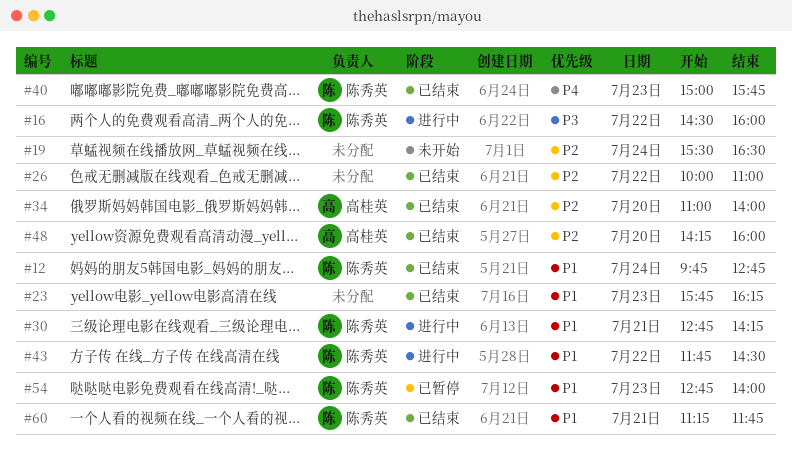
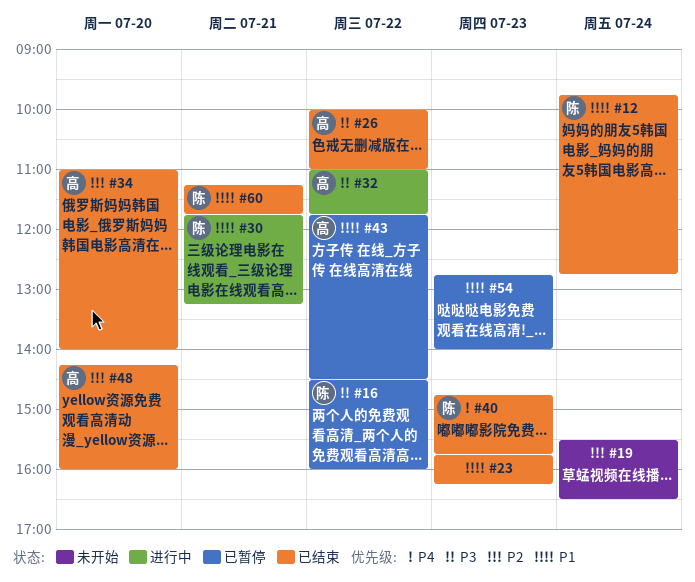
#16, status: 进行中 -> 已暂停
#26, owner: none -> 高桂英
#26, priority: P2 -> P3
#30, begins: 12:45 -> 11:45
#30, ends: 14:15 -> 13:15
#32: none -> present
#40, begins: 15:00 -> 14:45
#43, status: 进行中 -> 已暂停
#43, owner: 陈秀英 -> 高桂英
#54, owner: 陈秀英 -> none

